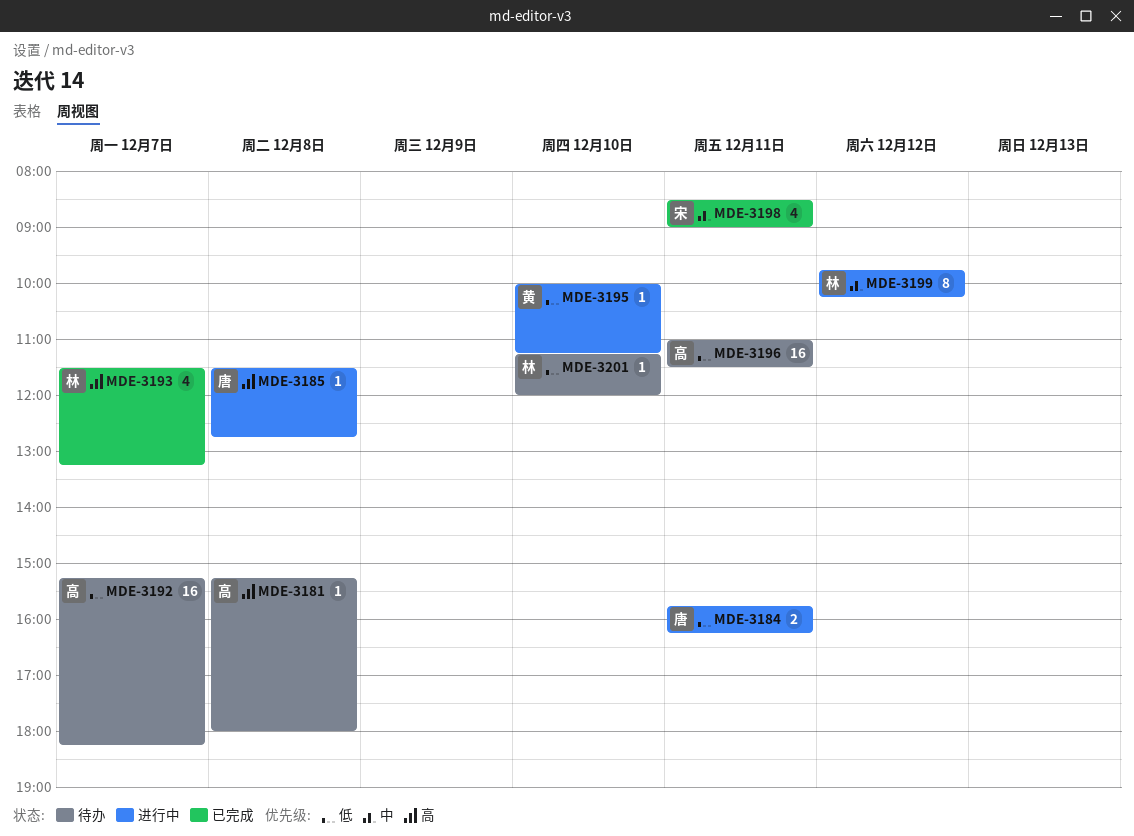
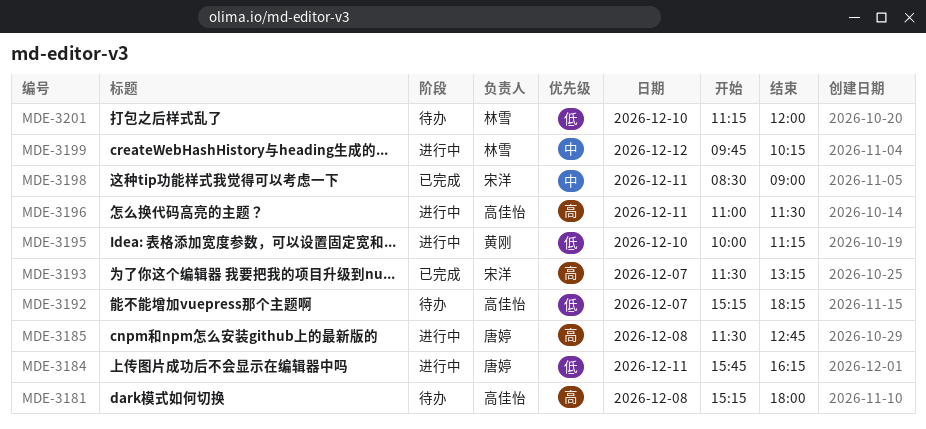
MDE-3193, owner: 林雪 -> 宋洋
MDE-3196, status: 待办 -> 进行中
MDE-3196, priority: 低 -> 高

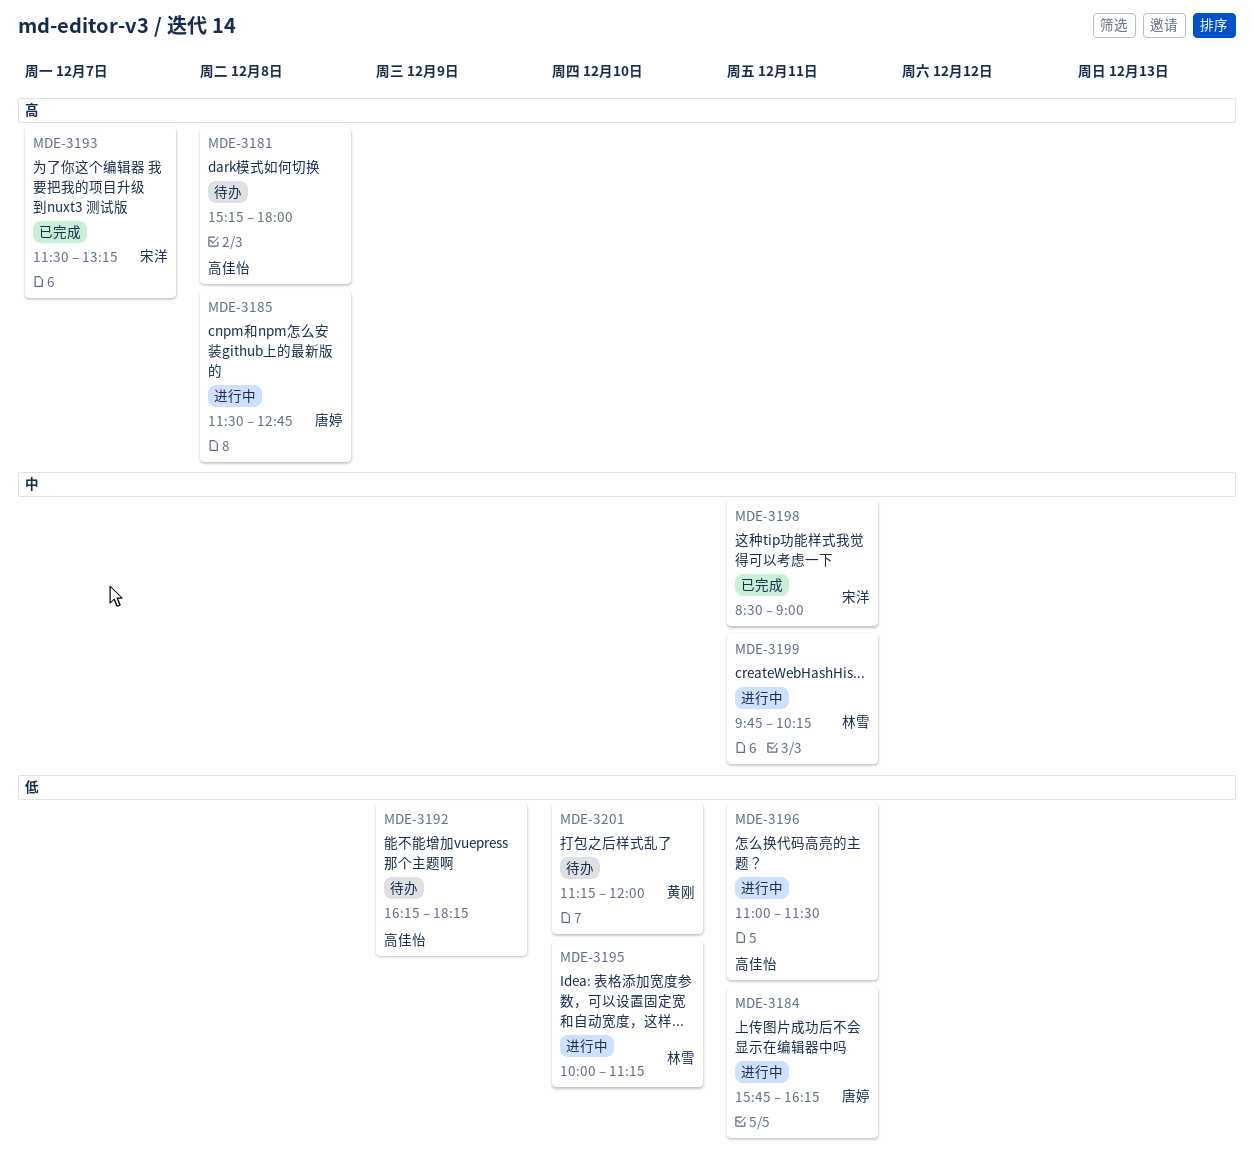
MDE-3192, day: Dec 7 -> Dec 9
MDE-3192, begins: 15:15 -> 16:15
MDE-3195, owner: 黄刚 -> 林雪
MDE-3196, priority: 高 -> 低
MDE-3199, day: Dec 12 -> Dec 11
MDE-3201, owner: 林雪 -> 黄刚

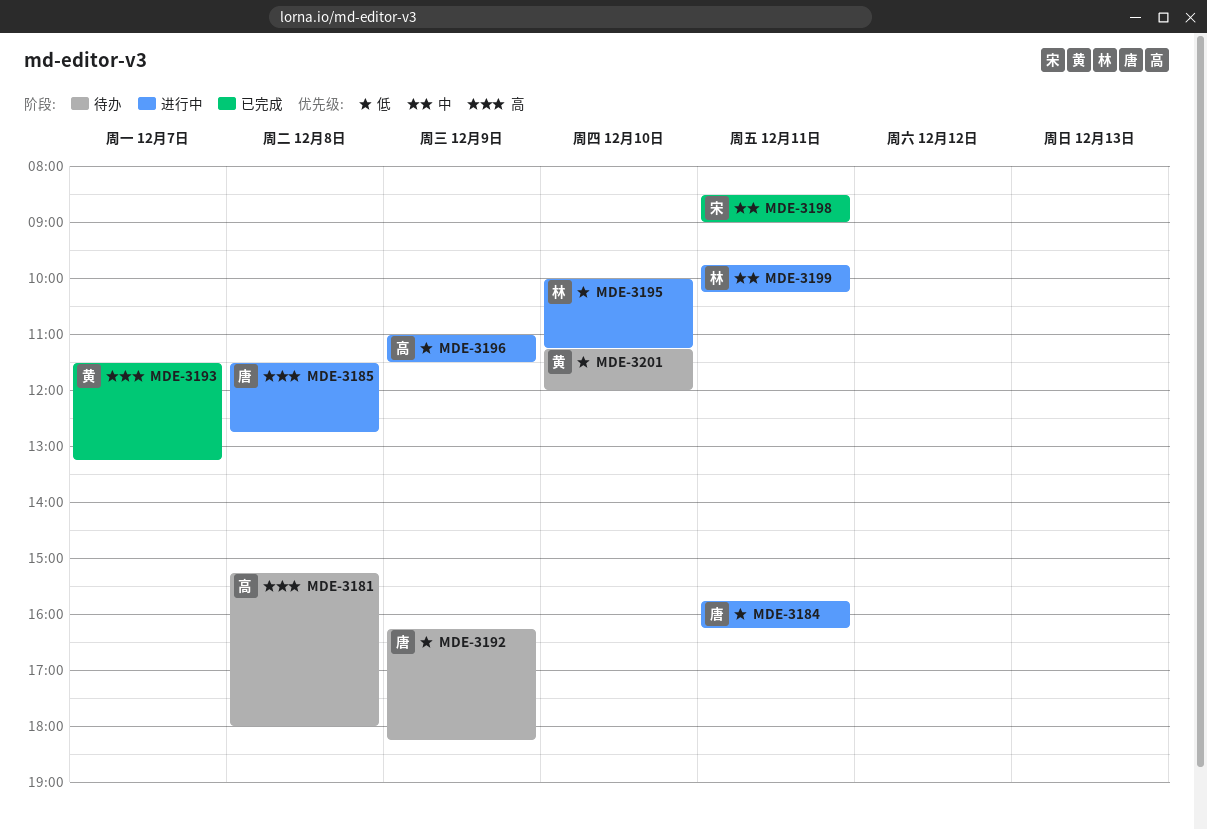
MDE-3192, owner: 高佳怡 -> 唐婷
MDE-3193, owner: 宋洋 -> 黄刚
MDE-3196, day: Dec 11 -> Dec 9

